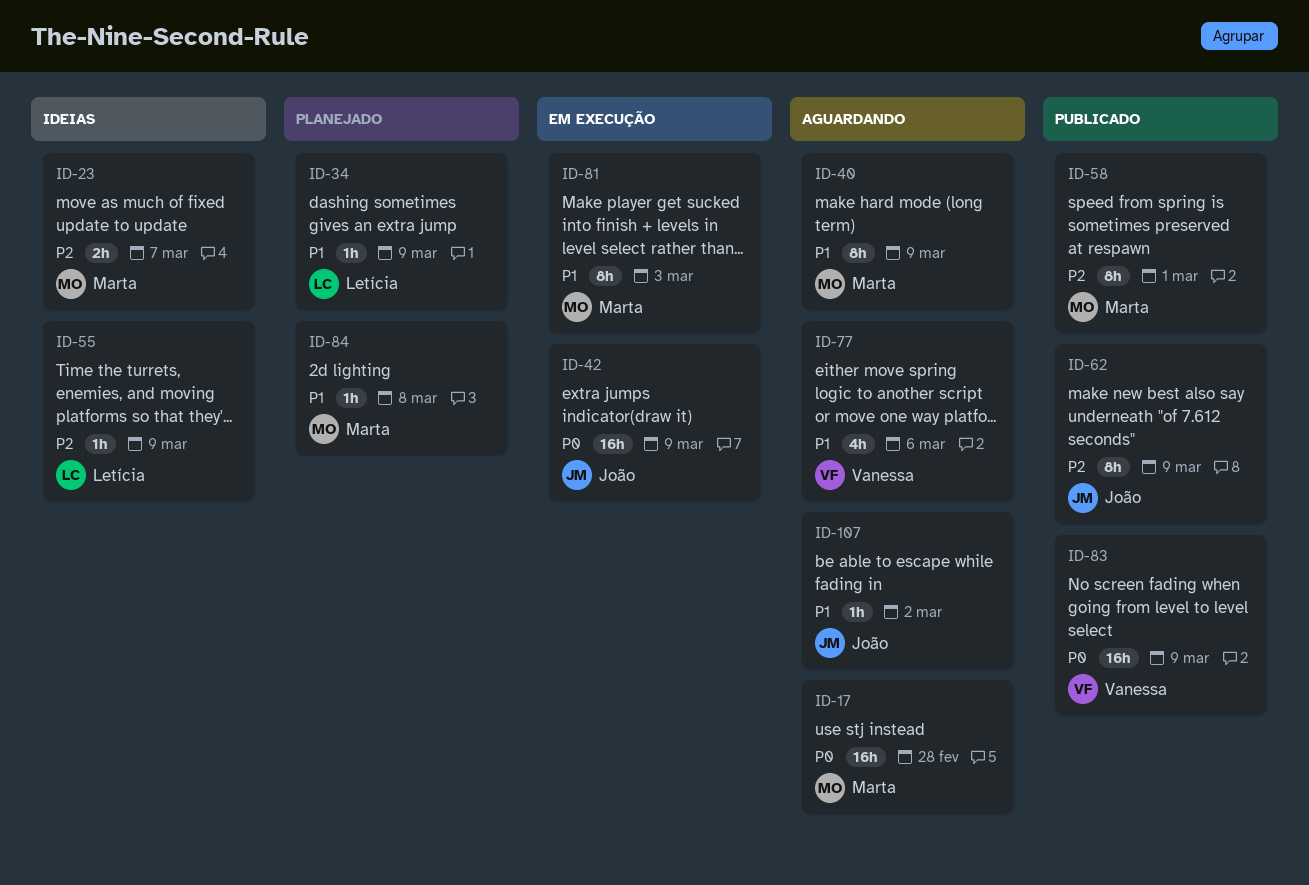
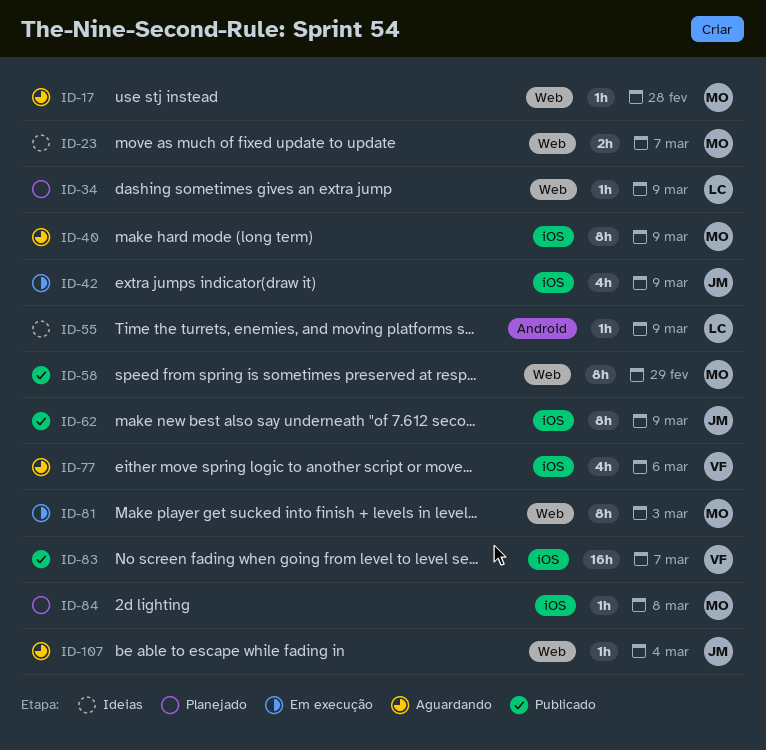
ID-17, estimate: 16h -> 1h
ID-42, estimate: 16h -> 4h
ID-58, due: Mar 1 -> Feb 29
ID-83, due: Mar 9 -> Mar 7
ID-107, due: Mar 2 -> Mar 4

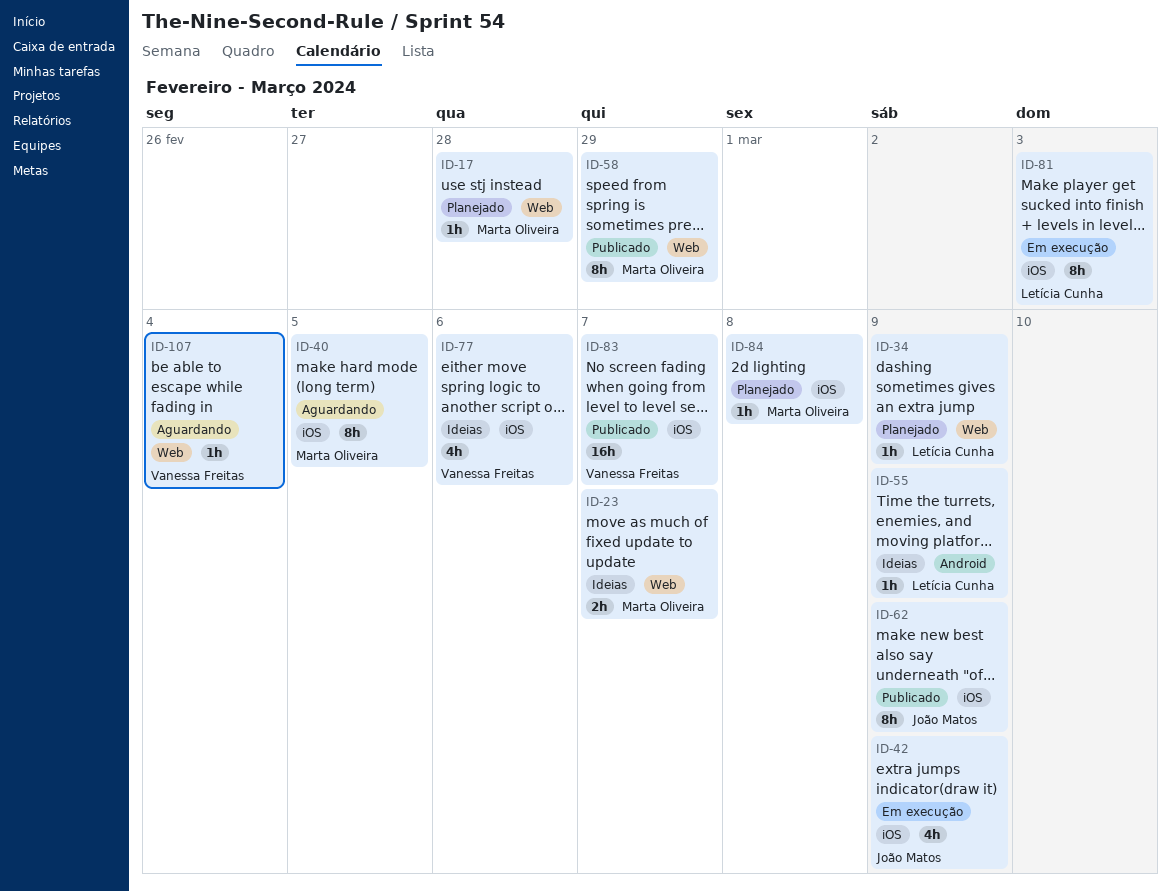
ID-17, status: Aguardando -> Planejado
ID-40, due: Mar 9 -> Mar 5
ID-77, status: Aguardando -> Ideias
ID-81, owner: Marta Oliveira -> Letícia Cunha
ID-81, label: Web -> iOS
ID-107, owner: João Matos -> Vanessa Freitas

